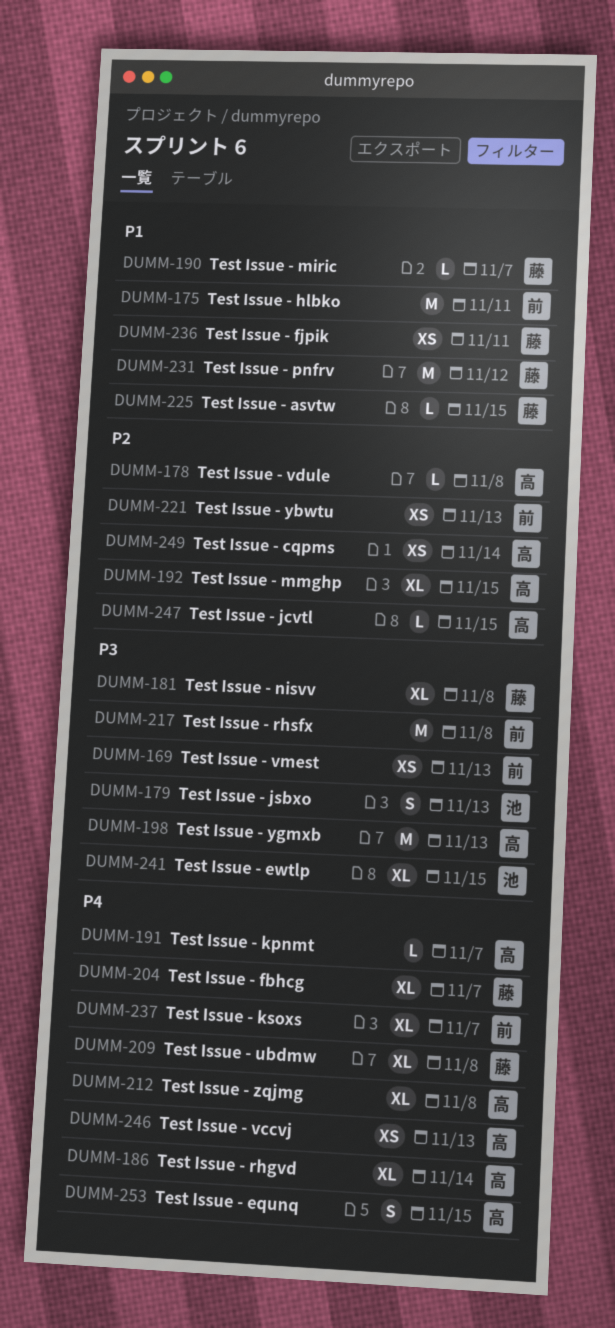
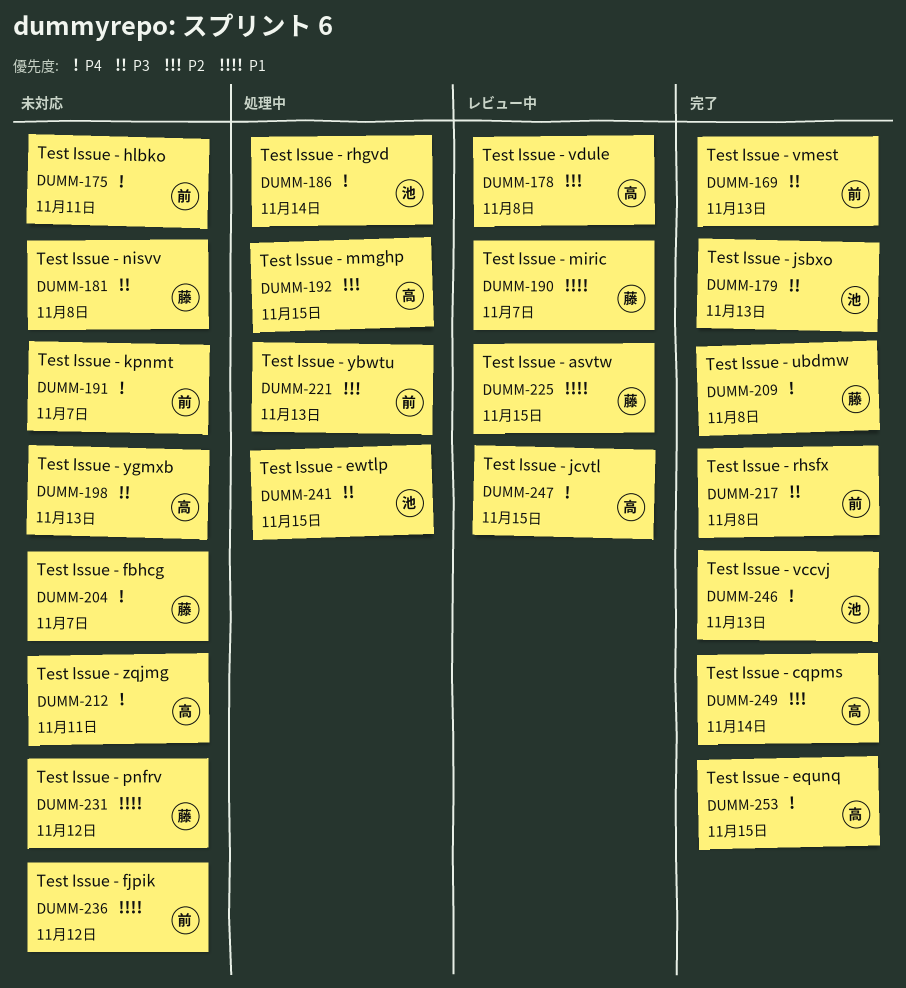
DUMM-175, priority: P1 -> P4
DUMM-186, owner: 高 -> 池
DUMM-191, owner: 高 -> 前
DUMM-212, due: Nov 8 -> Nov 11
DUMM-236, owner: 藤 -> 前
DUMM-236, due: Nov 11 -> Nov 12
DUMM-237: present -> none
DUMM-246, owner: 高 -> 池
DUMM-247, priority: P2 -> P4

